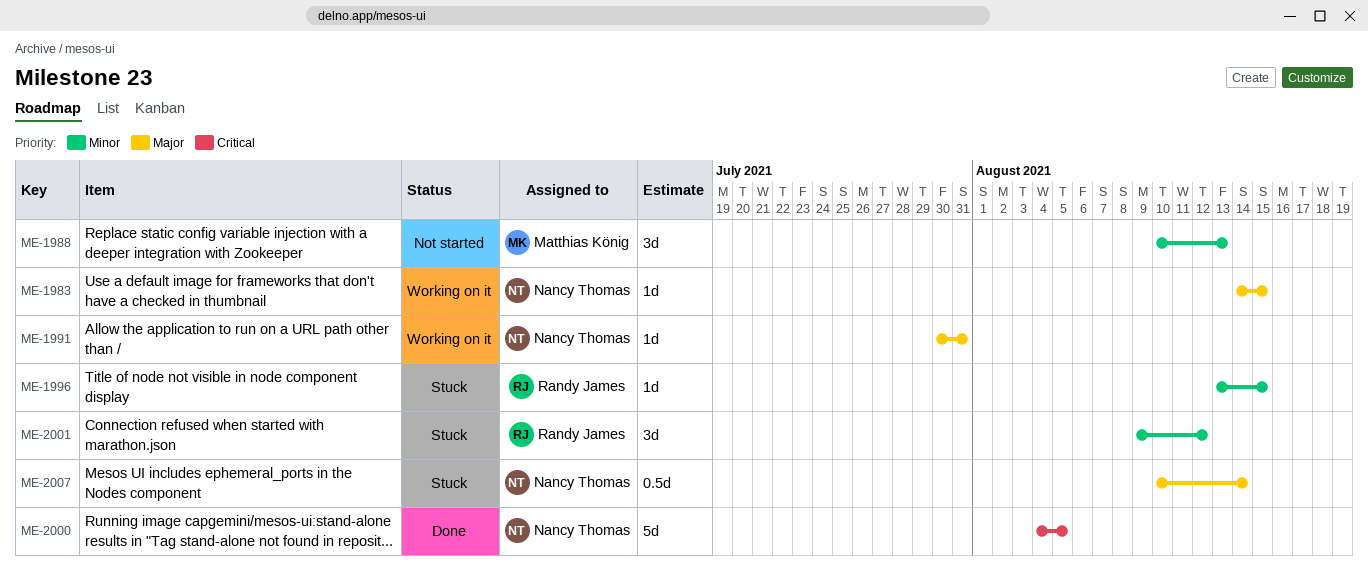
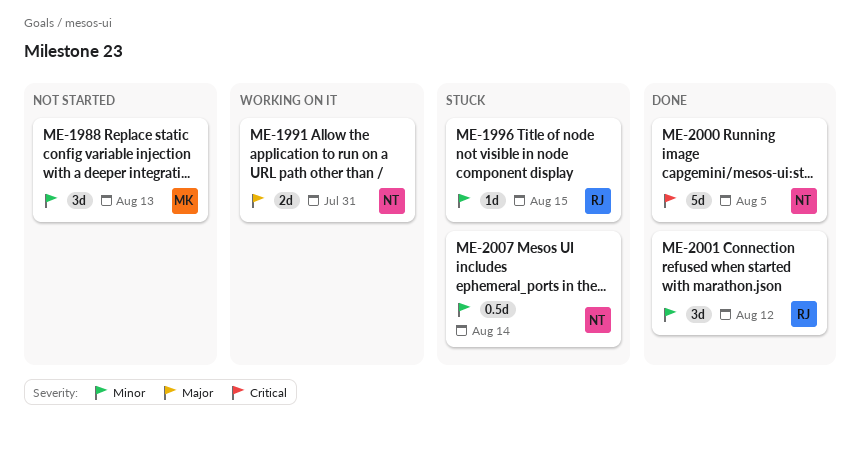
ME-1983: present -> none
ME-1991, estimate: 1d -> 2d
ME-2001, status: Stuck -> Done
ME-2007, priority: Major -> Minor

